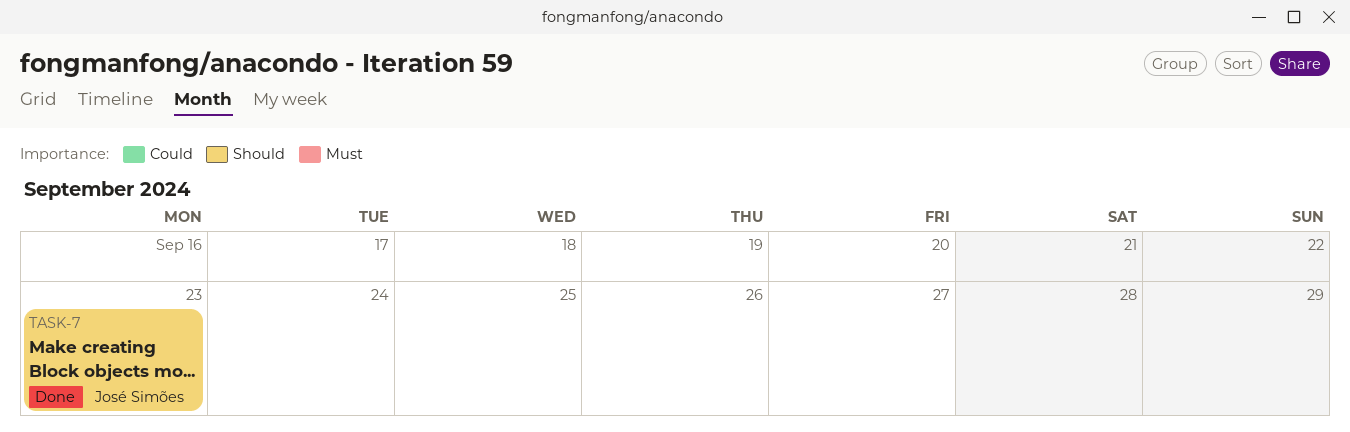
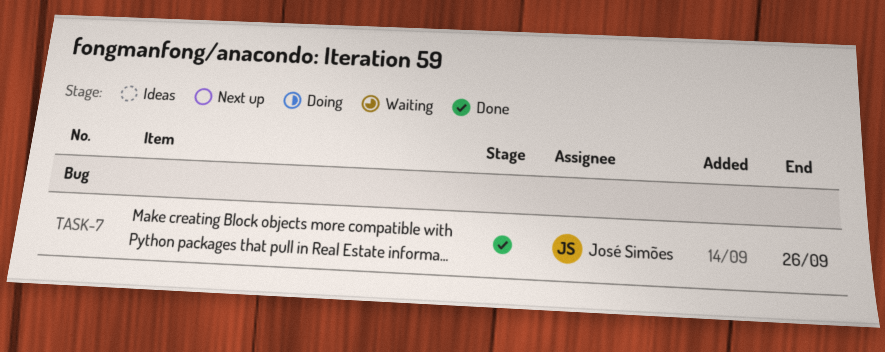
TASK-7, due: Sep 23 -> Sep 26

